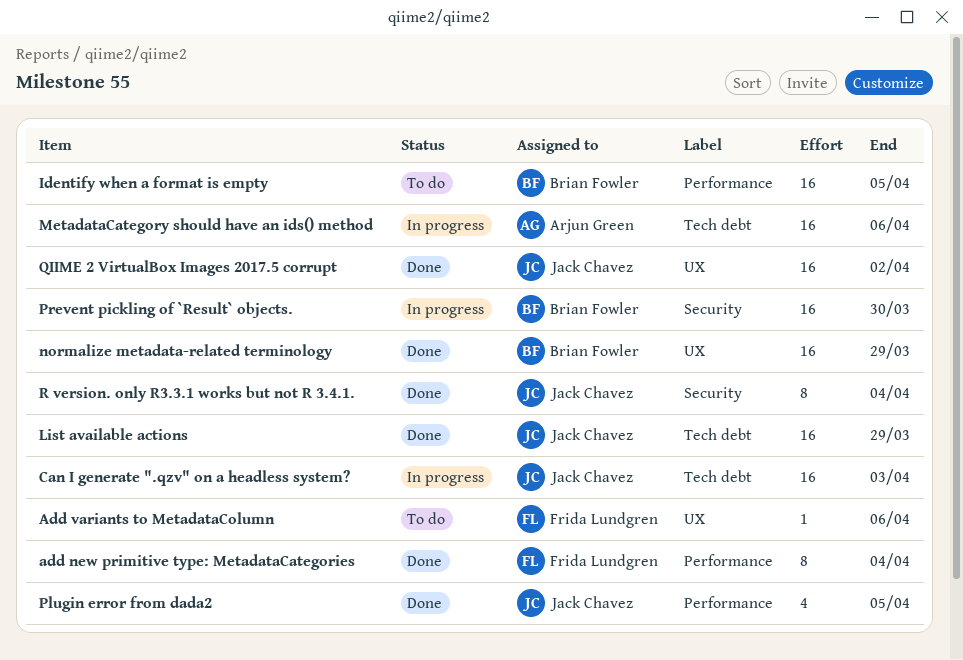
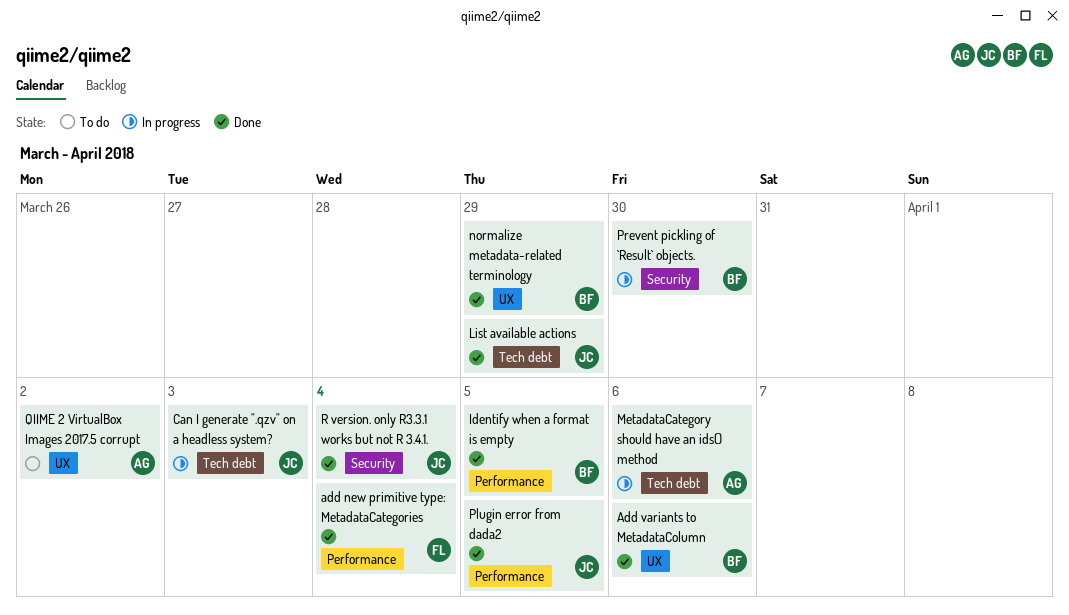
Add variants to MetadataColumn, status: To do -> Done
Add variants to MetadataColumn, owner: Frida Lundgren -> Brian Fowler
Identify when a format is empty, status: To do -> Done
QIIME 2 VirtualBox Images 2017.5 corrupt, status: Done -> To do
QIIME 2 VirtualBox Images 2017.5 corrupt, owner: Jack Chavez -> Arjun Green

